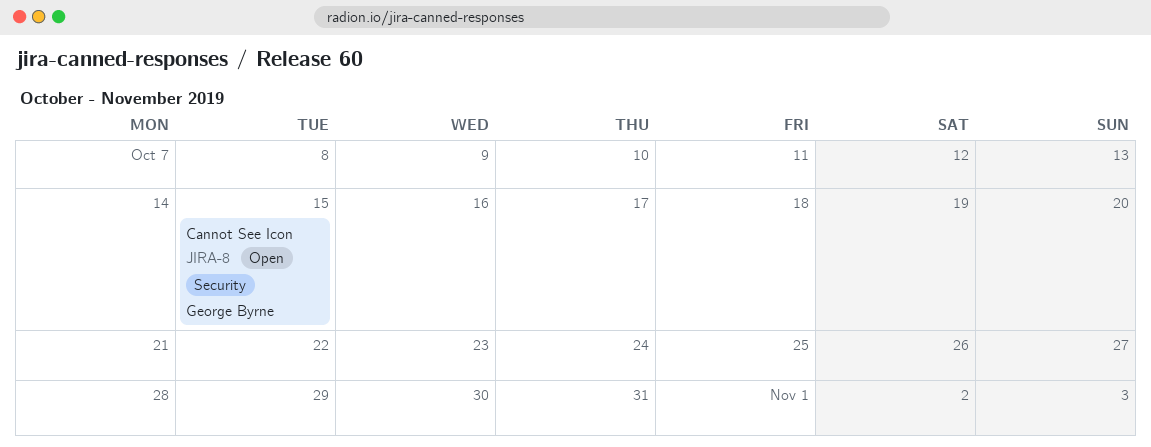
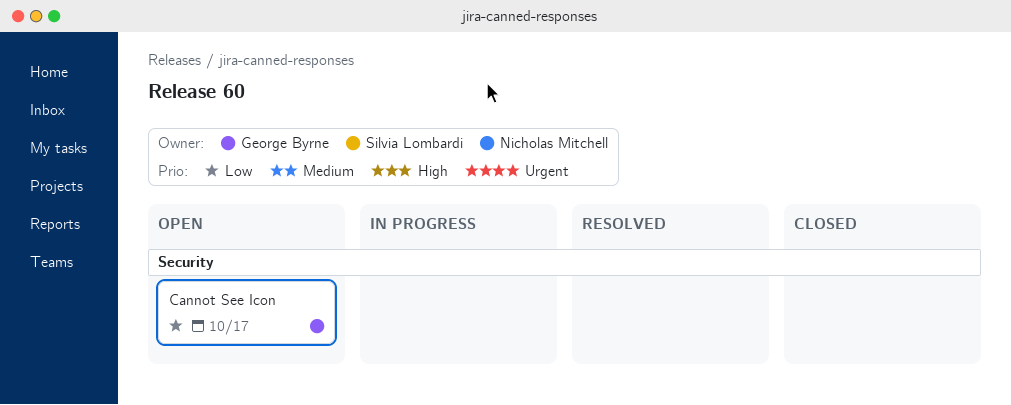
Cannot See Icon, due: Oct 15 -> Oct 17

